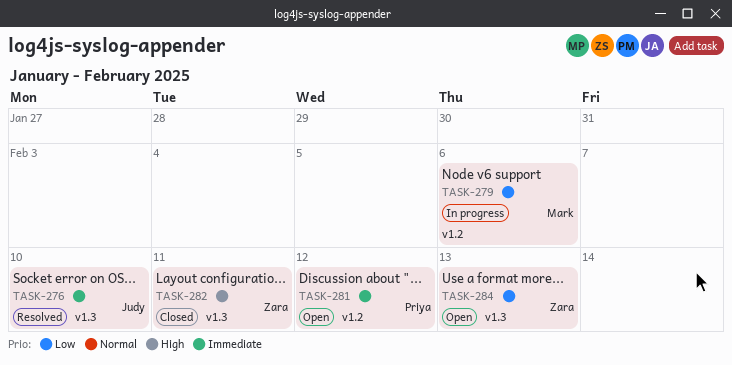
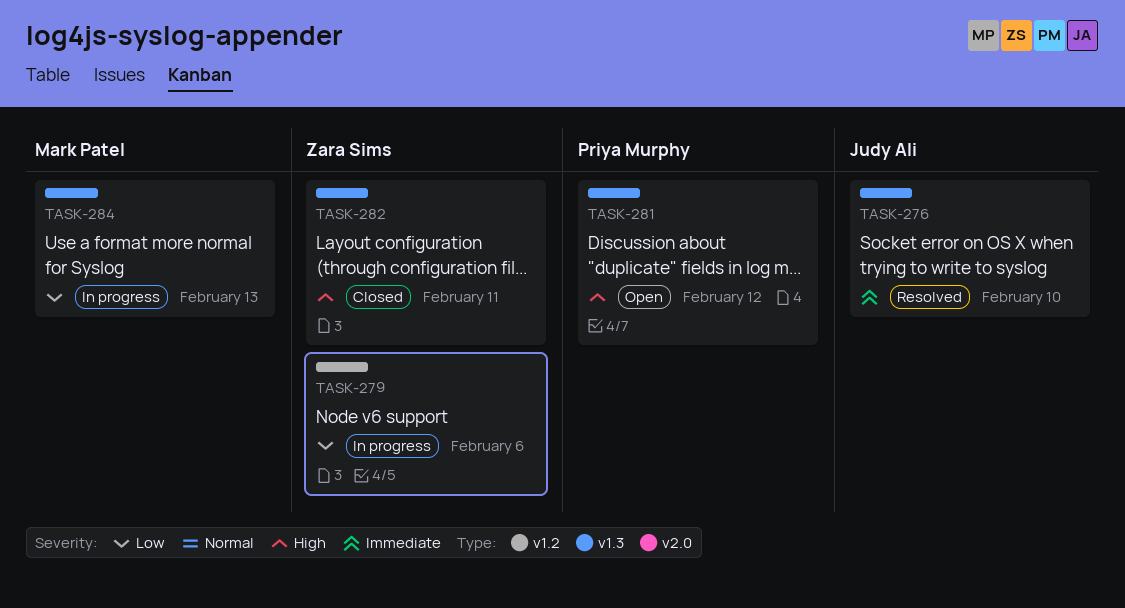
TASK-279, owner: Mark Patel -> Zara Sims
TASK-281, priority: Immediate -> High
TASK-281, label: v1.2 -> v1.3
TASK-284, status: Open -> In progress
TASK-284, owner: Zara Sims -> Mark Patel

